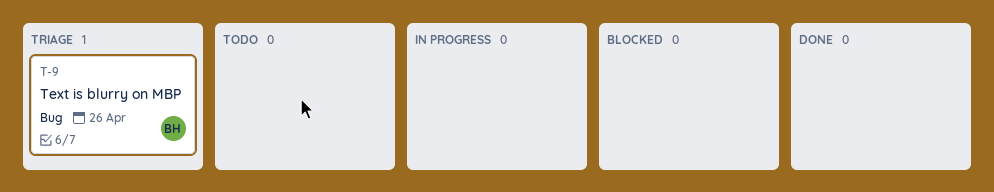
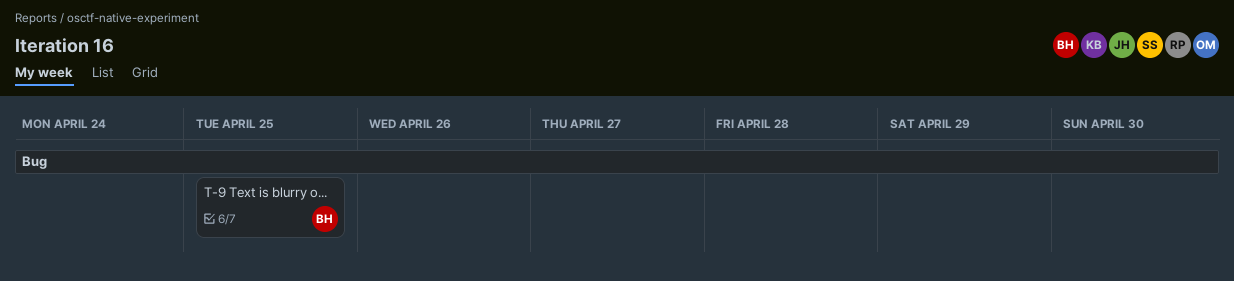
T-9, due: Apr 26 -> Apr 25

